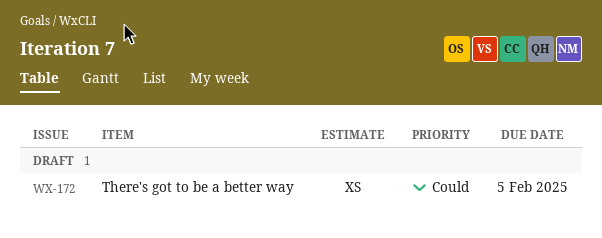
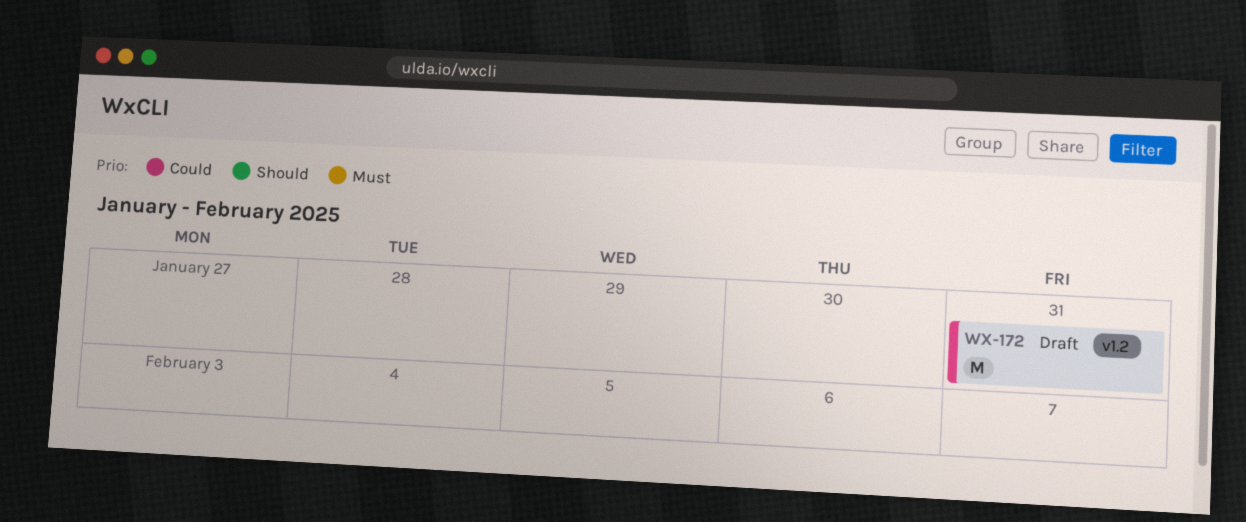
WX-172, estimate: XS -> M
WX-172, due: Feb 5 -> Jan 31

